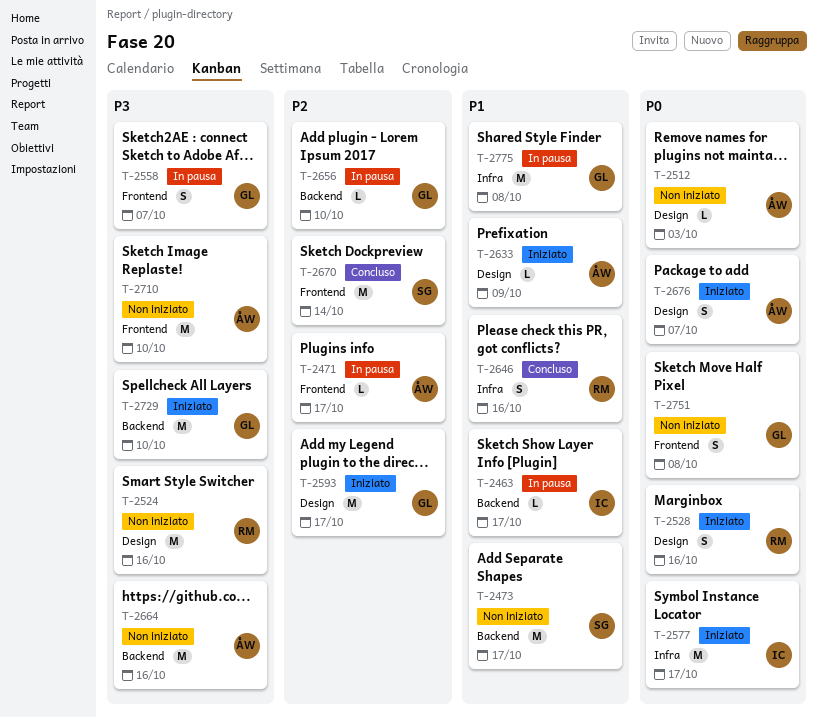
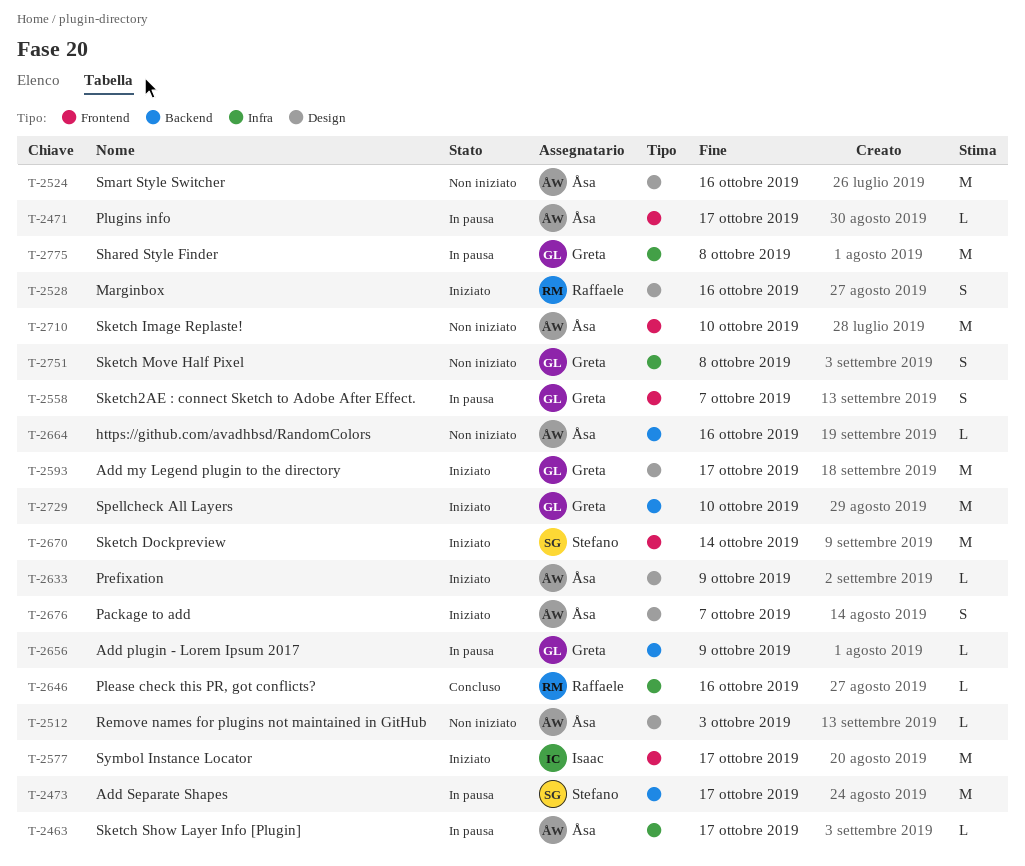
T-2463, owner: Isaac -> Åsa
T-2463, label: Backend -> Infra
T-2473, status: Non iniziato -> In pausa
T-2524, owner: Raffaele -> Åsa
T-2577, label: Infra -> Frontend
T-2646, estimate: S -> L
T-2656, due: Oct 10 -> Oct 9
T-2664, estimate: M -> L
T-2670, status: Concluso -> Iniziato
T-2751, label: Frontend -> Infra

